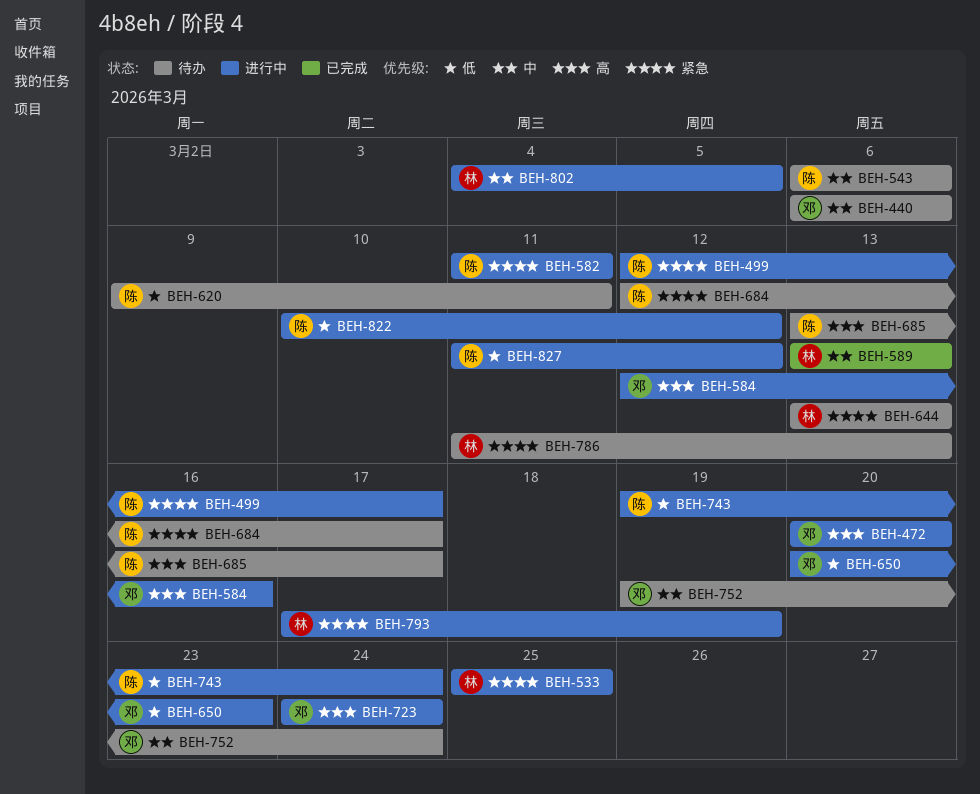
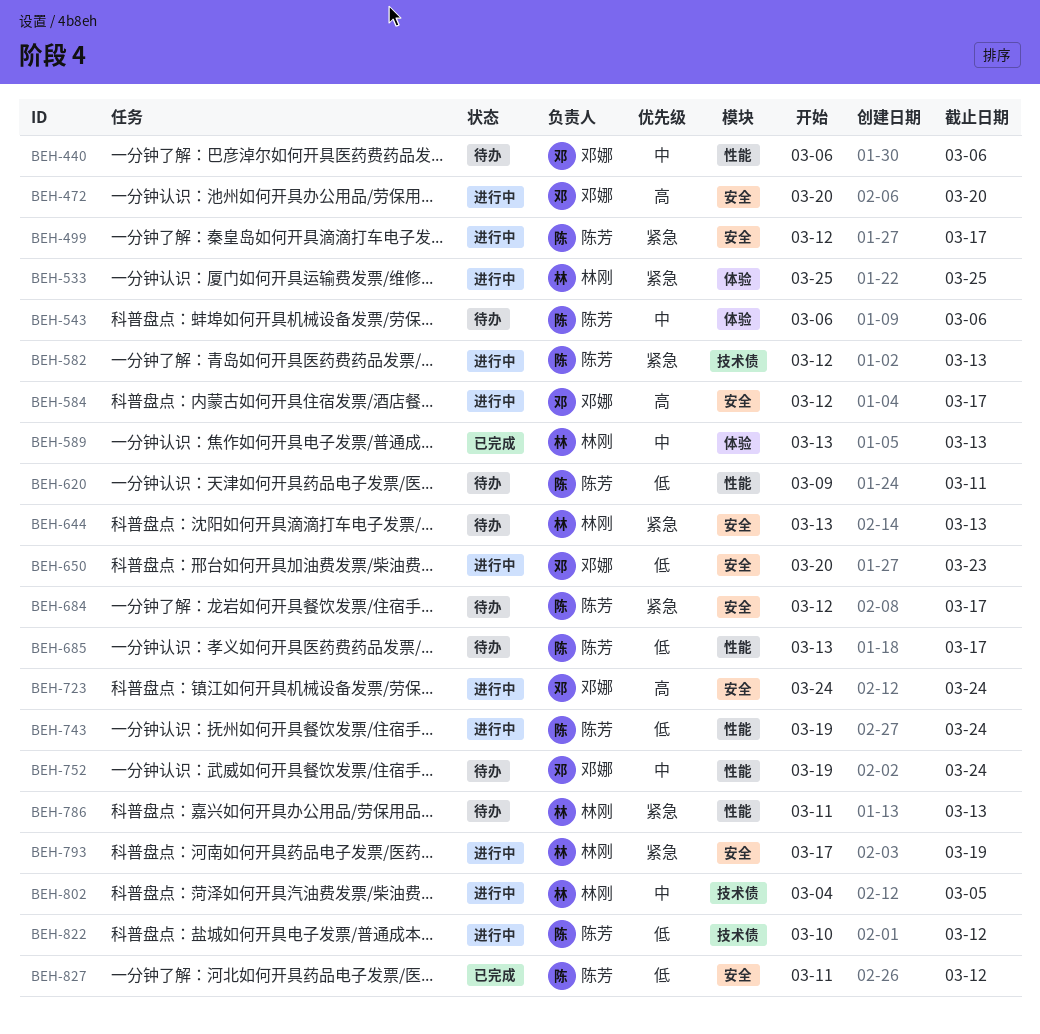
BEH-582, start: Mar 11 -> Mar 12
BEH-582, due: Mar 11 -> Mar 13
BEH-584, due: Mar 16 -> Mar 17
BEH-685, priority: 高 -> 低
BEH-827, status: 进行中 -> 已完成

